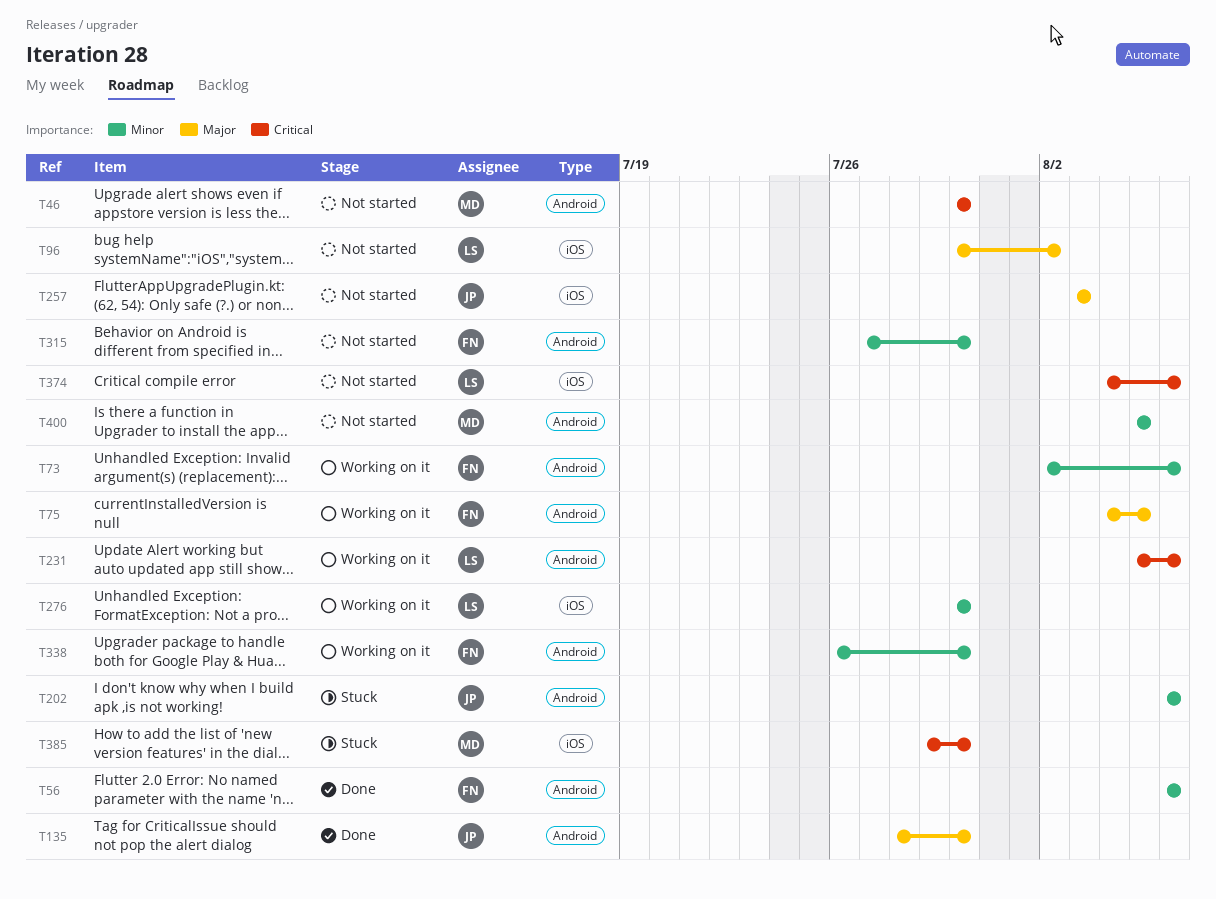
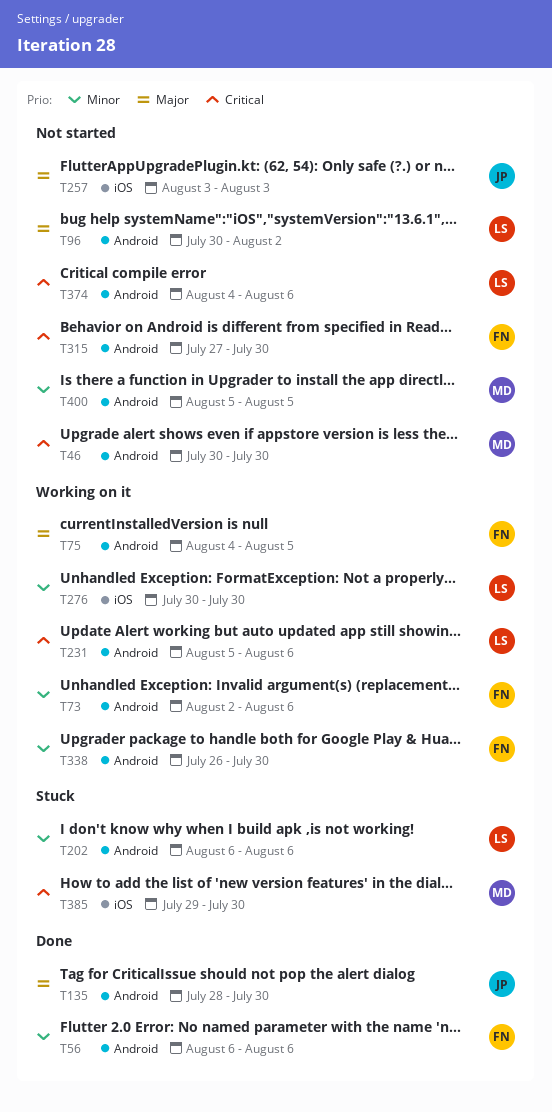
T96, label: iOS -> Android
T202, owner: JP -> LS
T315, priority: Minor -> Critical
T374, label: iOS -> Android

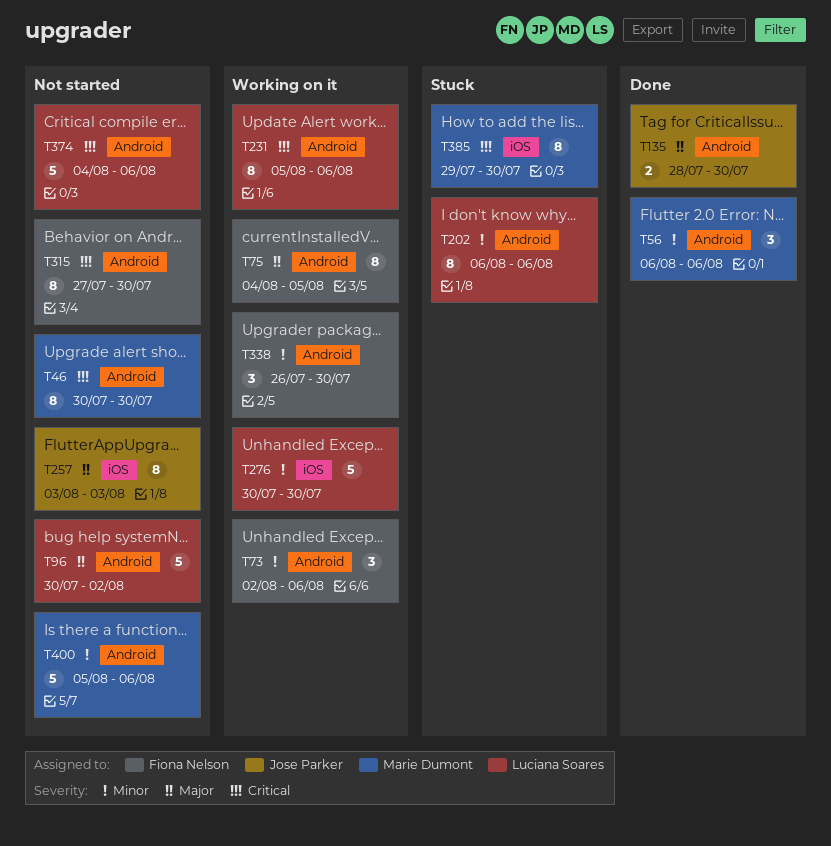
T56, owner: Fiona Nelson -> Marie Dumont
T400, due: Aug 5 -> Aug 6

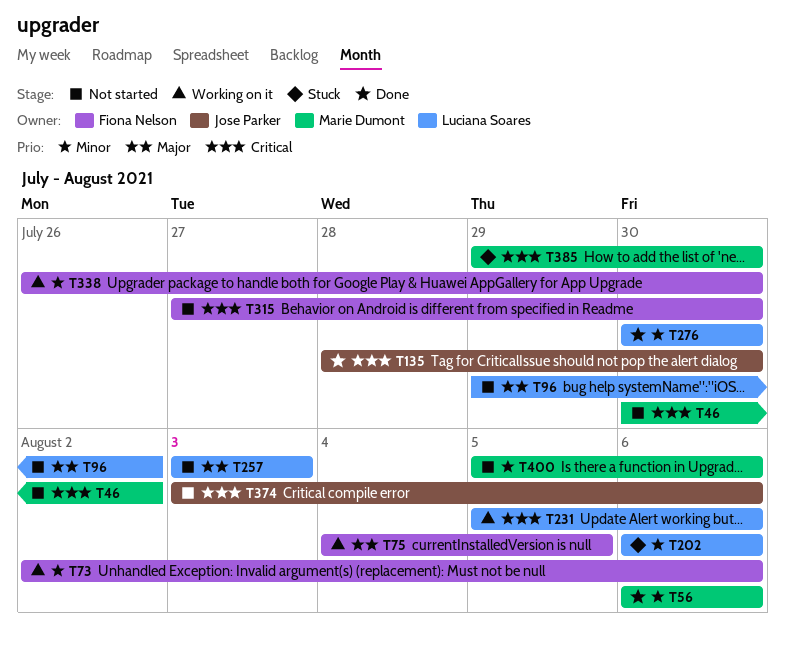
T46, due: Jul 30 -> Aug 2
T96, start: Jul 30 -> Jul 29
T135, priority: Major -> Critical
T257, owner: Jose Parker -> Luciana Soares
T276, status: Working on it -> Done
T374, owner: Luciana Soares -> Jose Parker
T374, start: Aug 4 -> Aug 3

